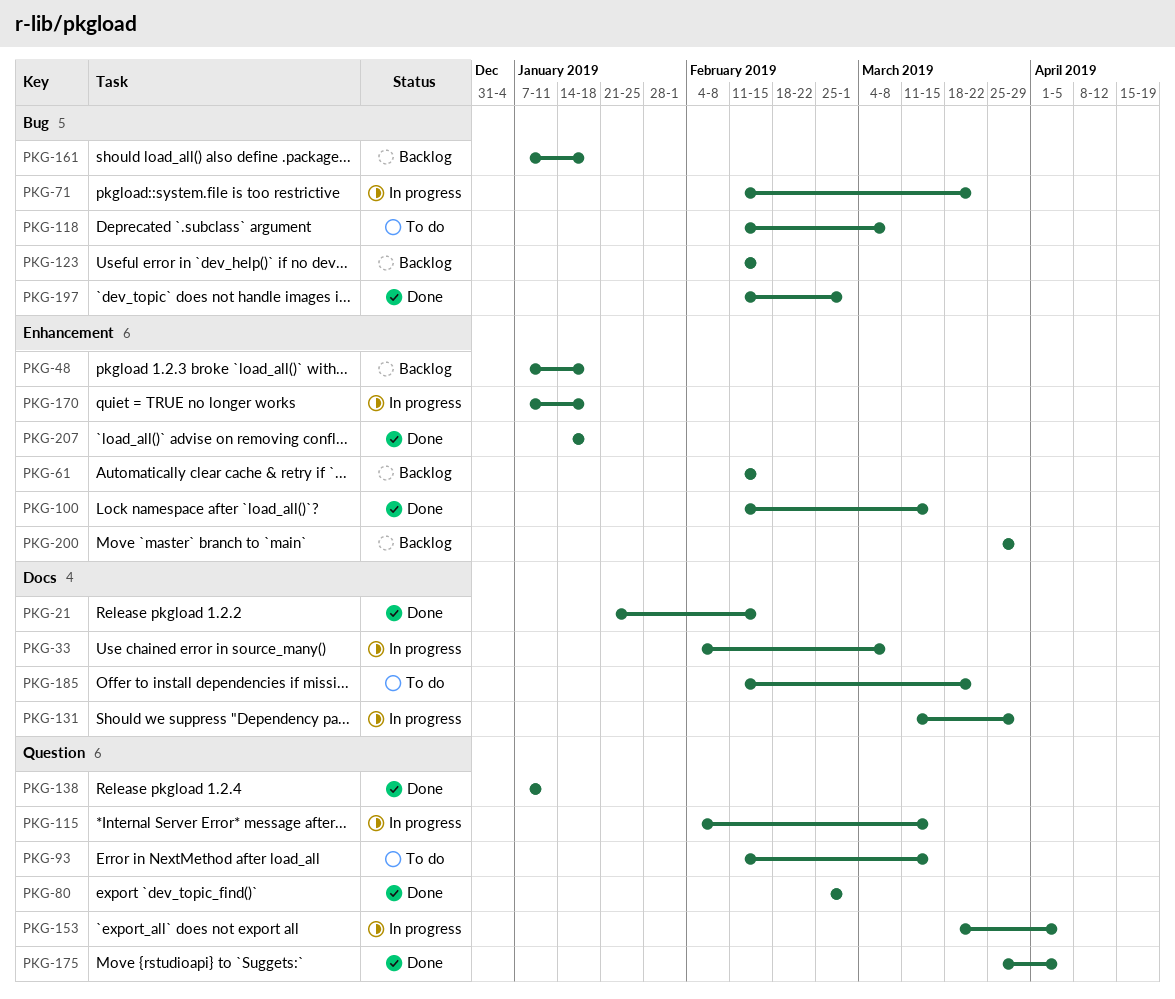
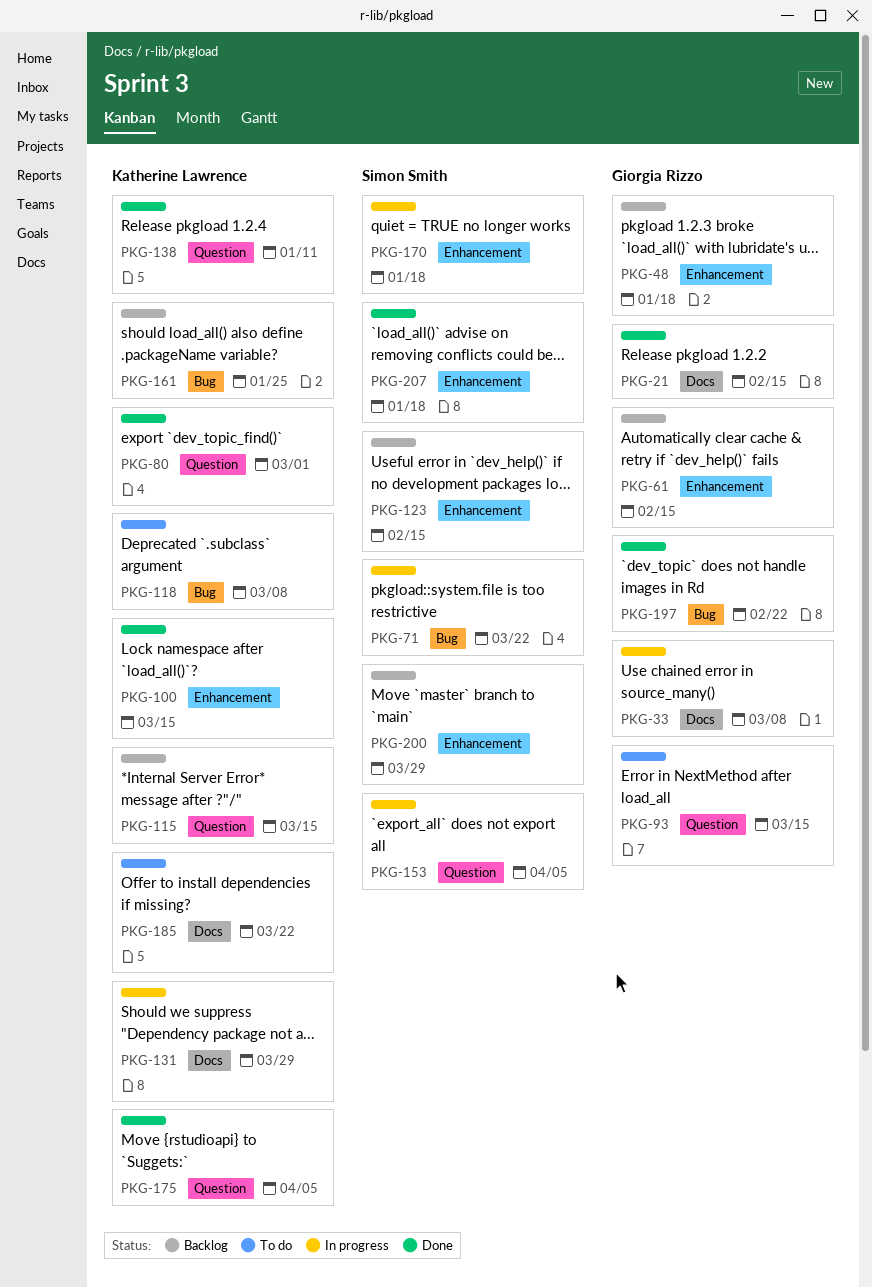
PKG-115, status: In progress -> Backlog
PKG-123, label: Bug -> Enhancement
PKG-161, due: Jan 18 -> Jan 25
PKG-197, due: Mar 1 -> Feb 22

